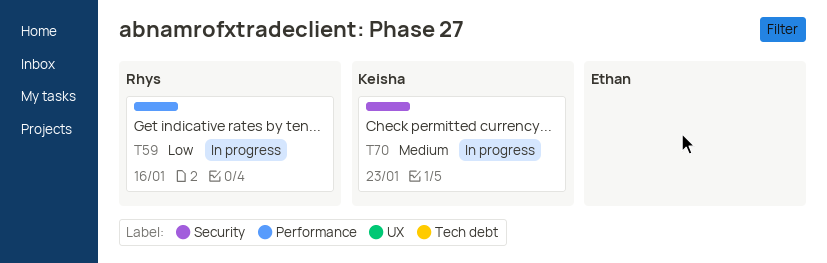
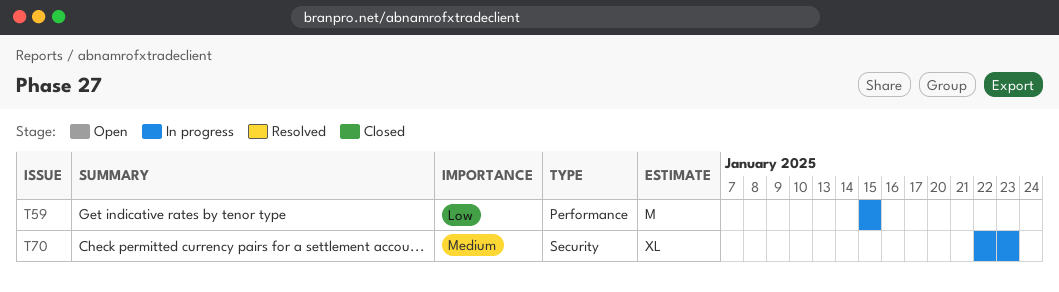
T59, due: Jan 16 -> Jan 15

